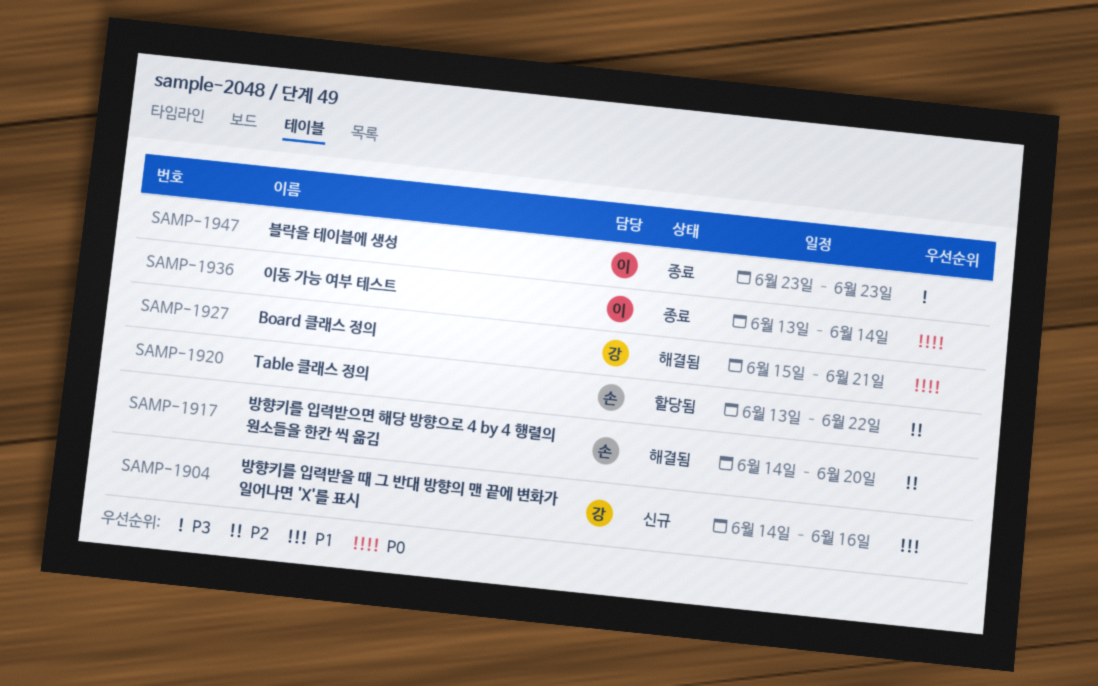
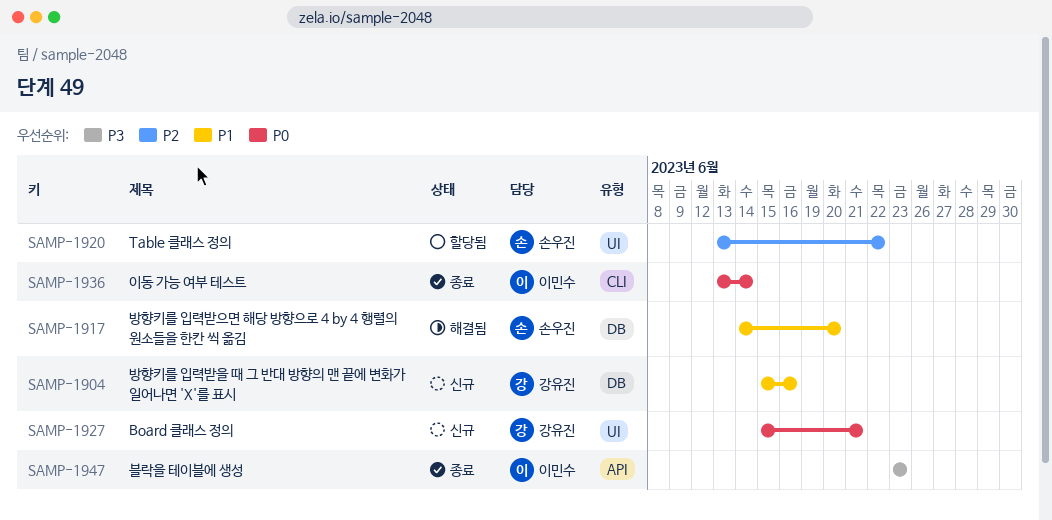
SAMP-1904, start: Jun 14 -> Jun 15
SAMP-1917, priority: P2 -> P1
SAMP-1927, status: 해결됨 -> 신규

